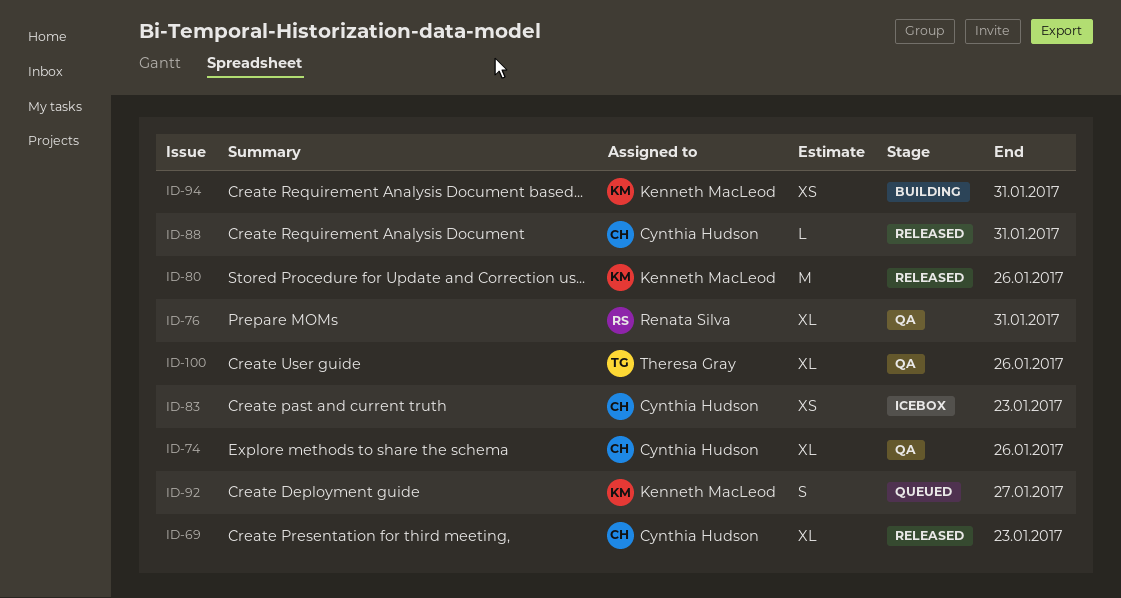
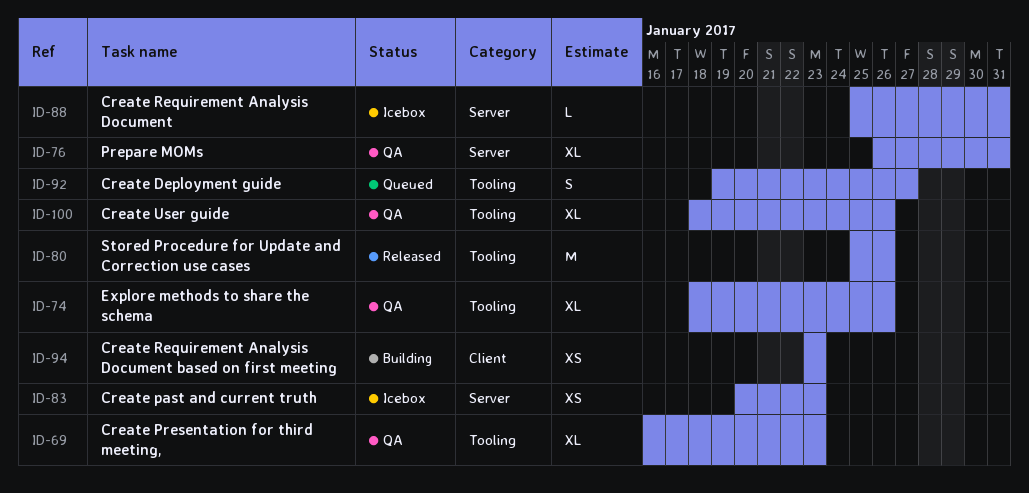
ID-69, status: Released -> QA
ID-88, status: Released -> Icebox
ID-94, due: Jan 31 -> Jan 23

